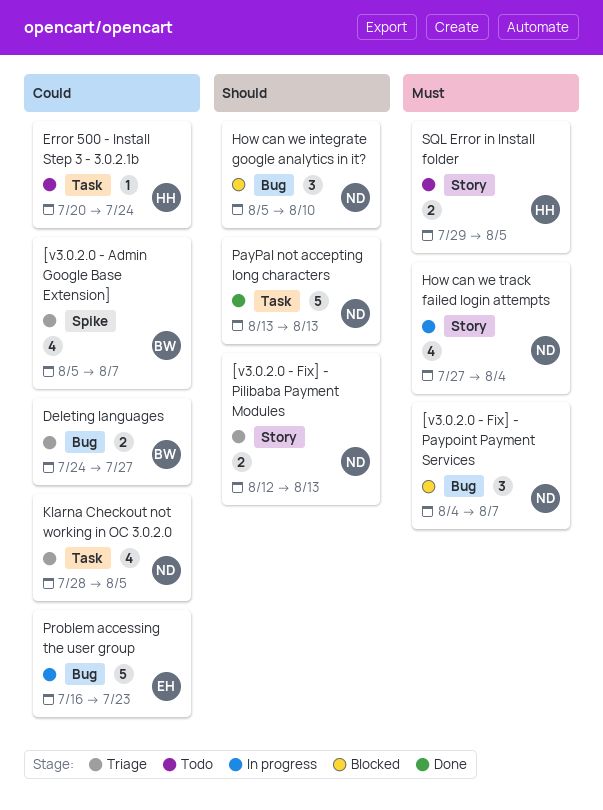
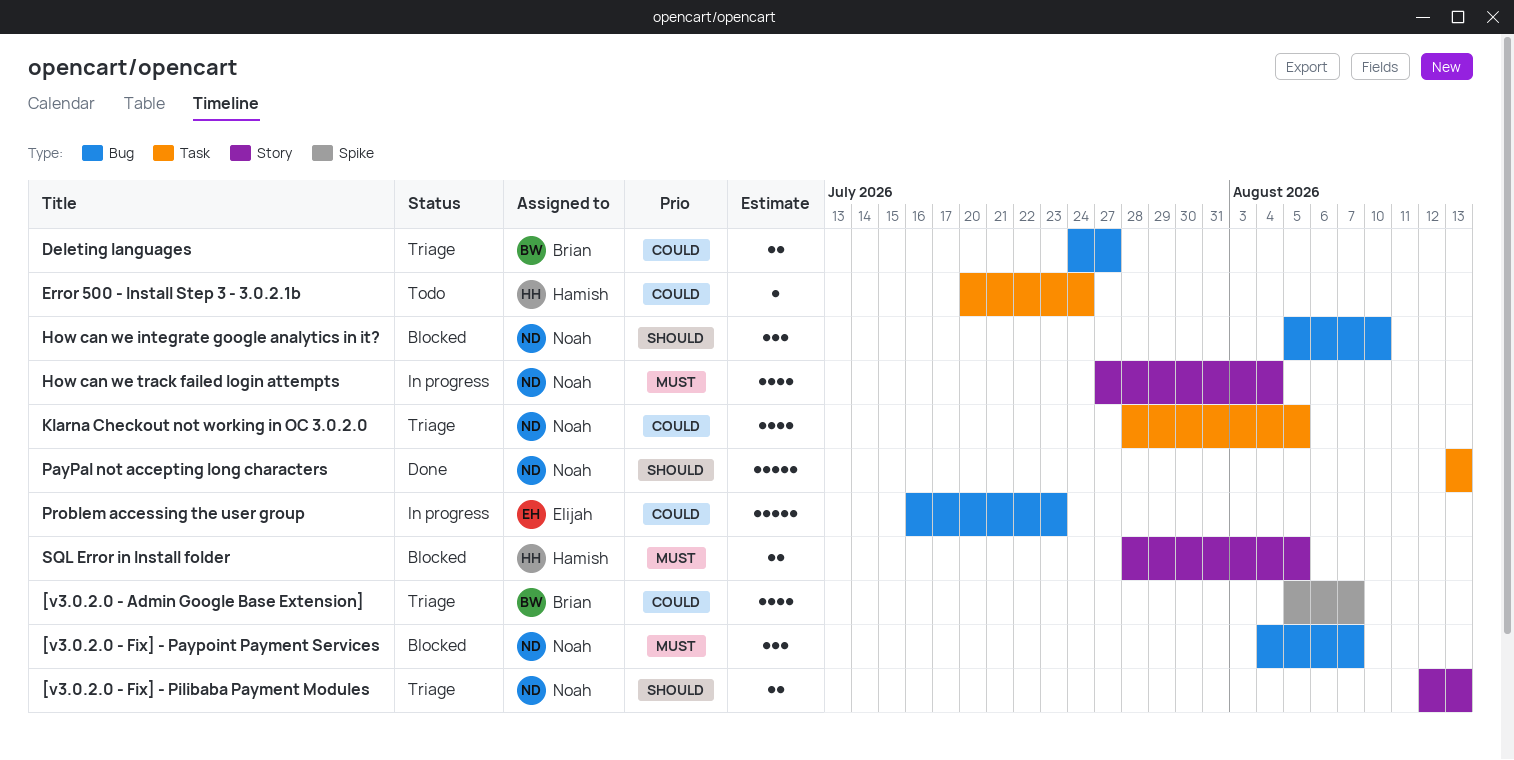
SQL Error in Install folder, status: Todo -> Blocked
SQL Error in Install folder, start: Jul 29 -> Jul 28

